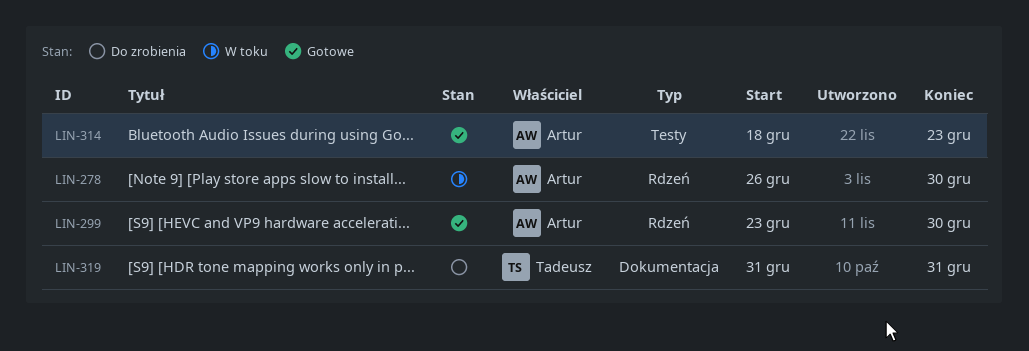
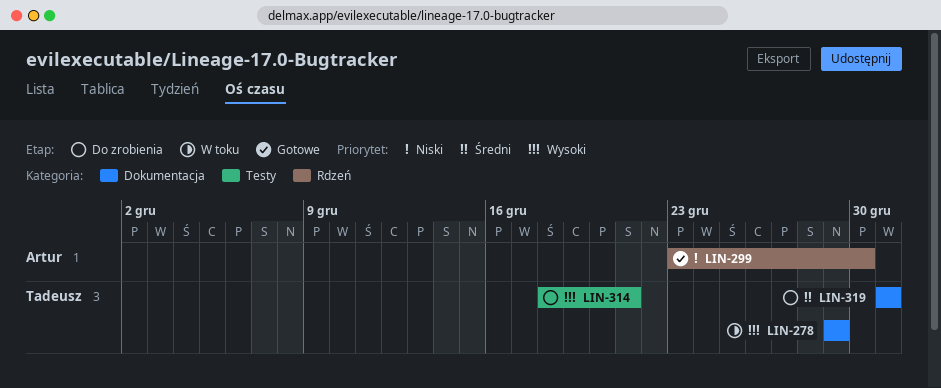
LIN-278, owner: Artur -> Tadeusz
LIN-278, label: Rdzeń -> Dokumentacja
LIN-278, start: Dec 26 -> Dec 29
LIN-278, due: Dec 30 -> Dec 29
LIN-314, status: Gotowe -> Do zrobienia
LIN-314, owner: Artur -> Tadeusz
LIN-314, due: Dec 23 -> Dec 21

